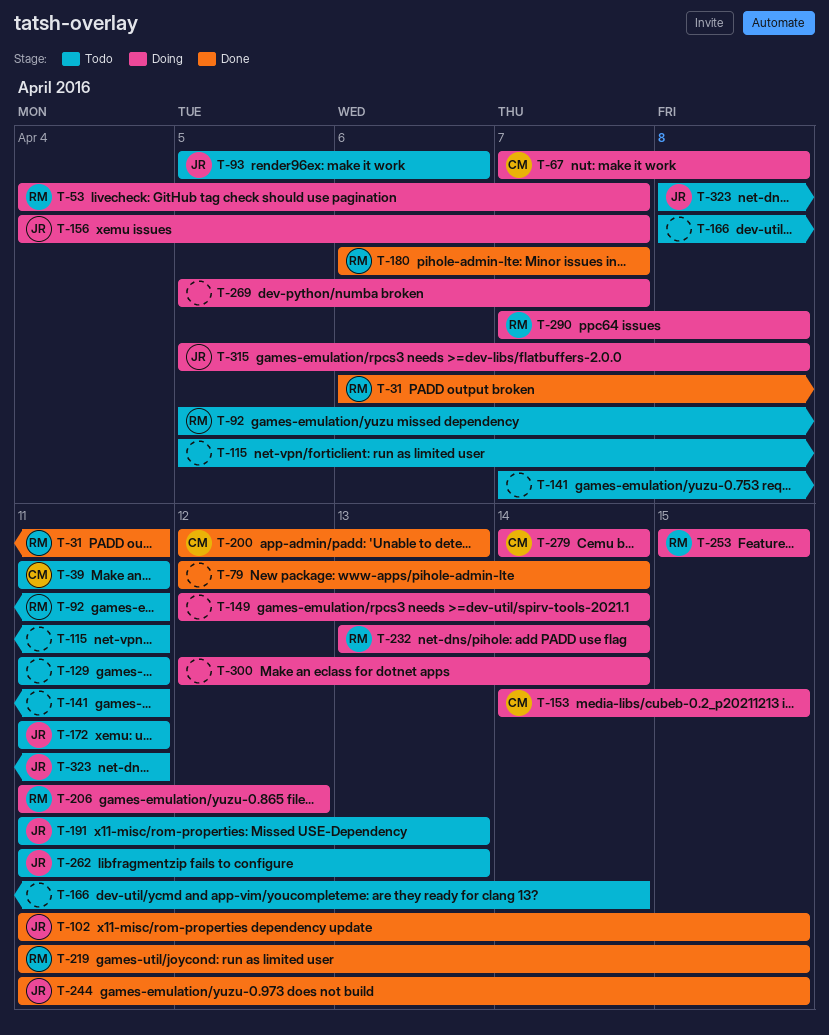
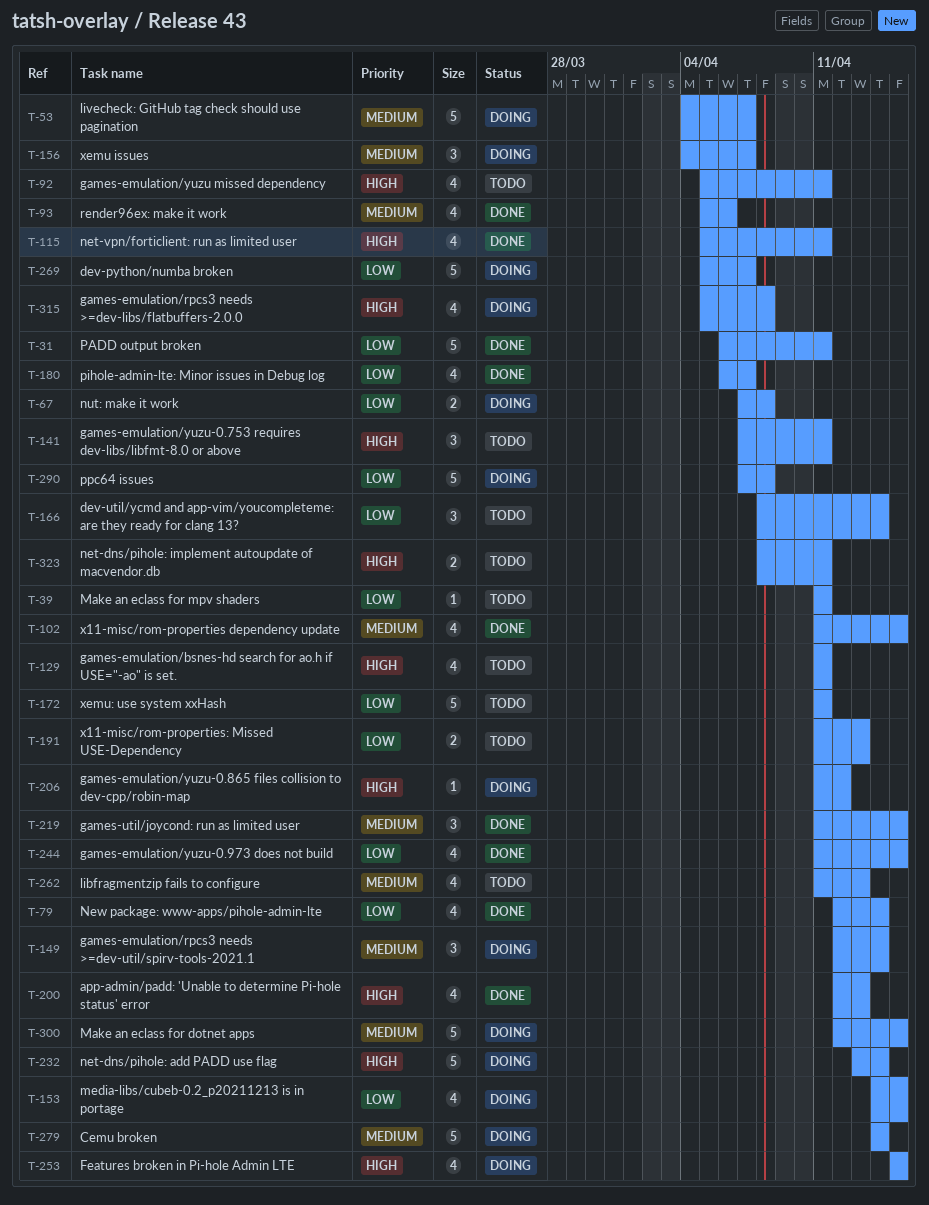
T-93, status: Todo -> Done
T-115, status: Todo -> Done
T-300, due: Apr 14 -> Apr 15

